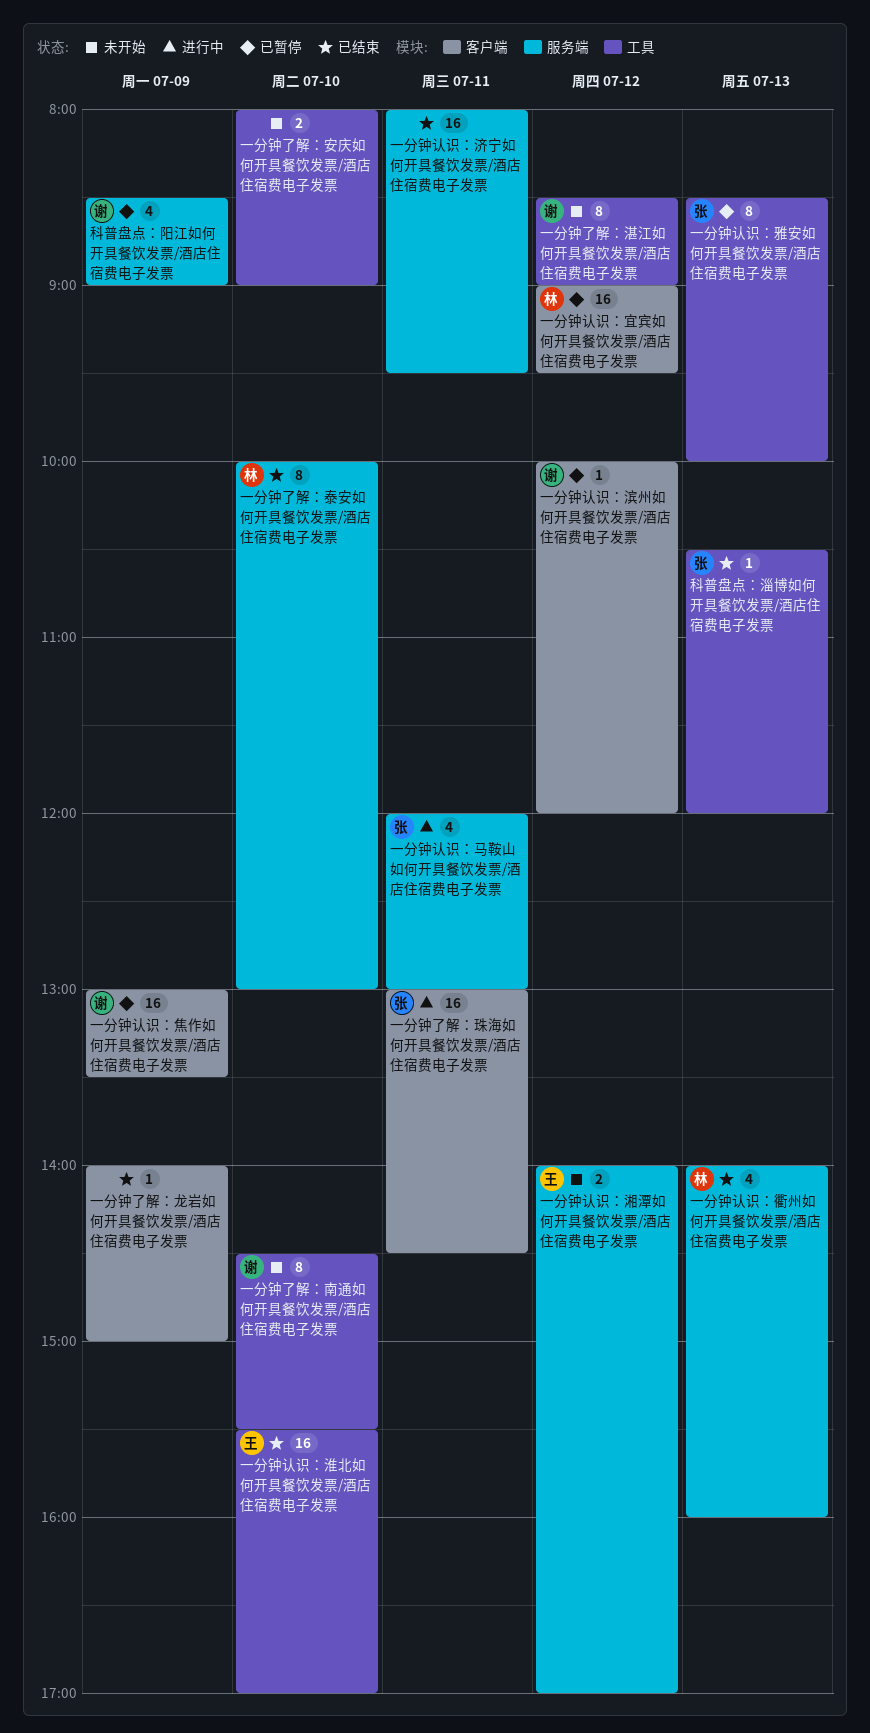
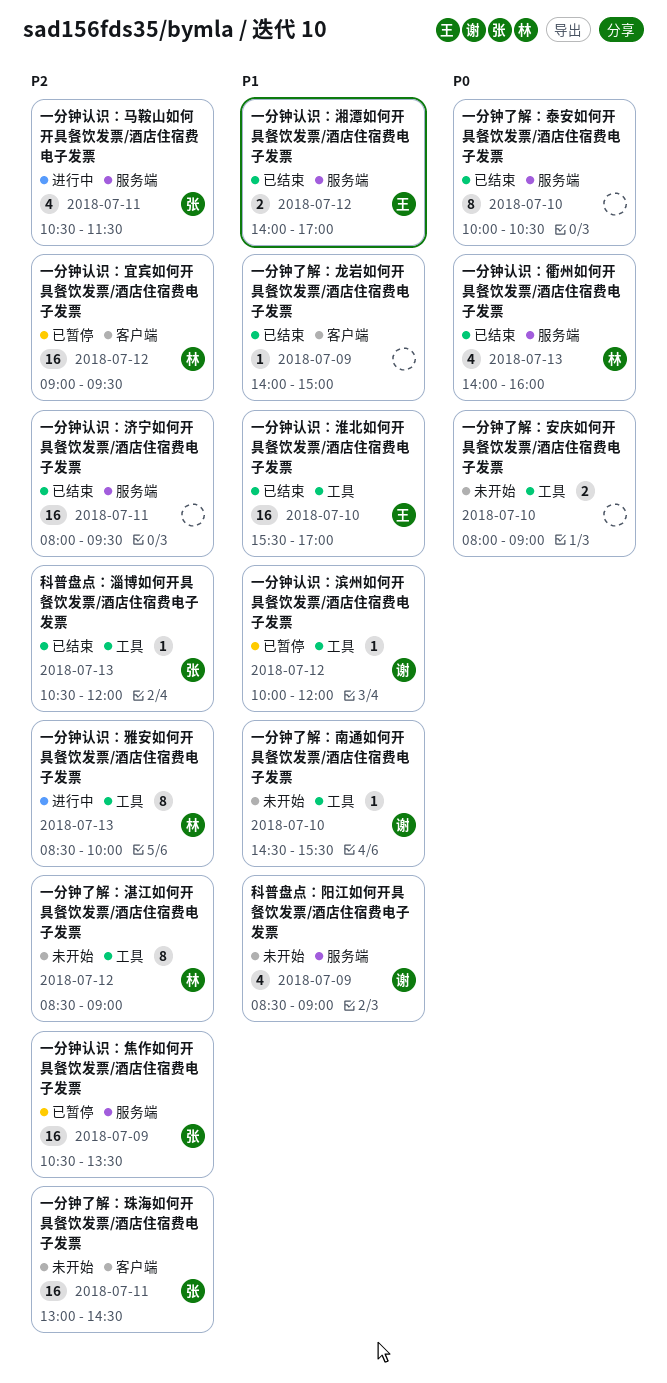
一分钟了解：南通如何开具餐饮发票/酒店住宿费电子发票, estimate: 8 -> 1
一分钟了解：泰安如何开具餐饮发票/酒店住宿费电子发票, owner: 林 -> none
一分钟了解：泰安如何开具餐饮发票/酒店住宿费电子发票, ends: 13:00 -> 10:30
一分钟了解：湛江如何开具餐饮发票/酒店住宿费电子发票, owner: 谢 -> 林
一分钟了解：珠海如何开具餐饮发票/酒店住宿费电子发票, status: 进行中 -> 未开始
一分钟认识：湘潭如何开具餐饮发票/酒店住宿费电子发票, status: 未开始 -> 已结束
一分钟认识：滨州如何开具餐饮发票/酒店住宿费电子发票, label: 客户端 -> 工具
一分钟认识：焦作如何开具餐饮发票/酒店住宿费电子发票, owner: 谢 -> 张
一分钟认识：焦作如何开具餐饮发票/酒店住宿费电子发票, label: 客户端 -> 服务端
一分钟认识：焦作如何开具餐饮发票/酒店住宿费电子发票, begins: 13:00 -> 10:30
一分钟认识：雅安如何开具餐饮发票/酒店住宿费电子发票, status: 已暂停 -> 进行中
一分钟认识：雅安如何开具餐饮发票/酒店住宿费电子发票, owner: 张 -> 林
一分钟认识：马鞍山如何开具餐饮发票/酒店住宿费电子发票, begins: 12:00 -> 10:30
一分钟认识：马鞍山如何开具餐饮发票/酒店住宿费电子发票, ends: 13:00 -> 11:30
科普盘点：阳江如何开具餐饮发票/酒店住宿费电子发票, status: 已暂停 -> 未开始

